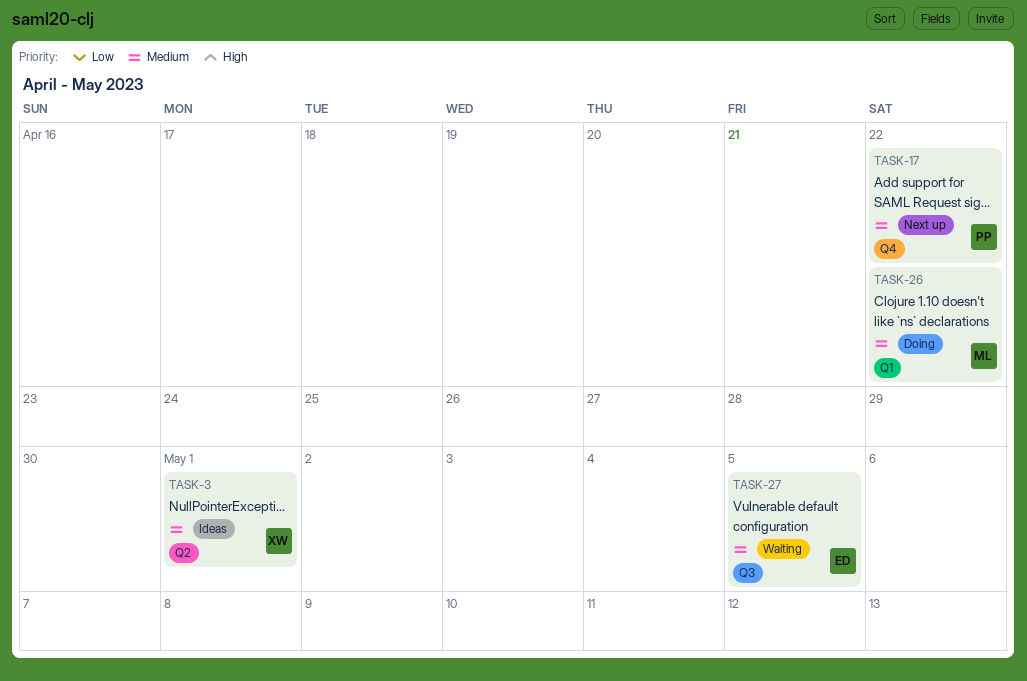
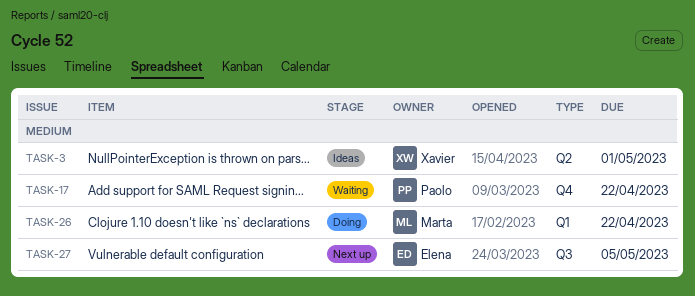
TASK-17, status: Next up -> Waiting
TASK-27, status: Waiting -> Next up

